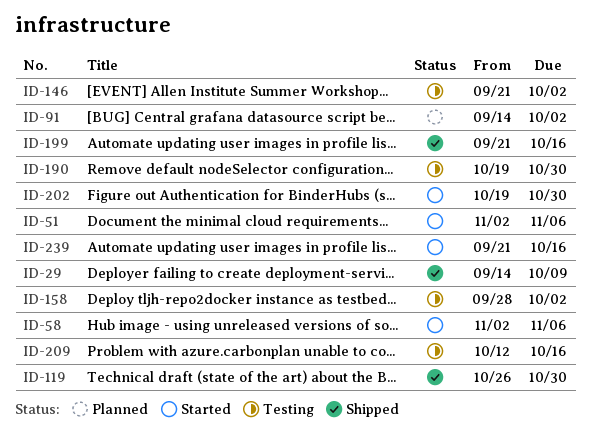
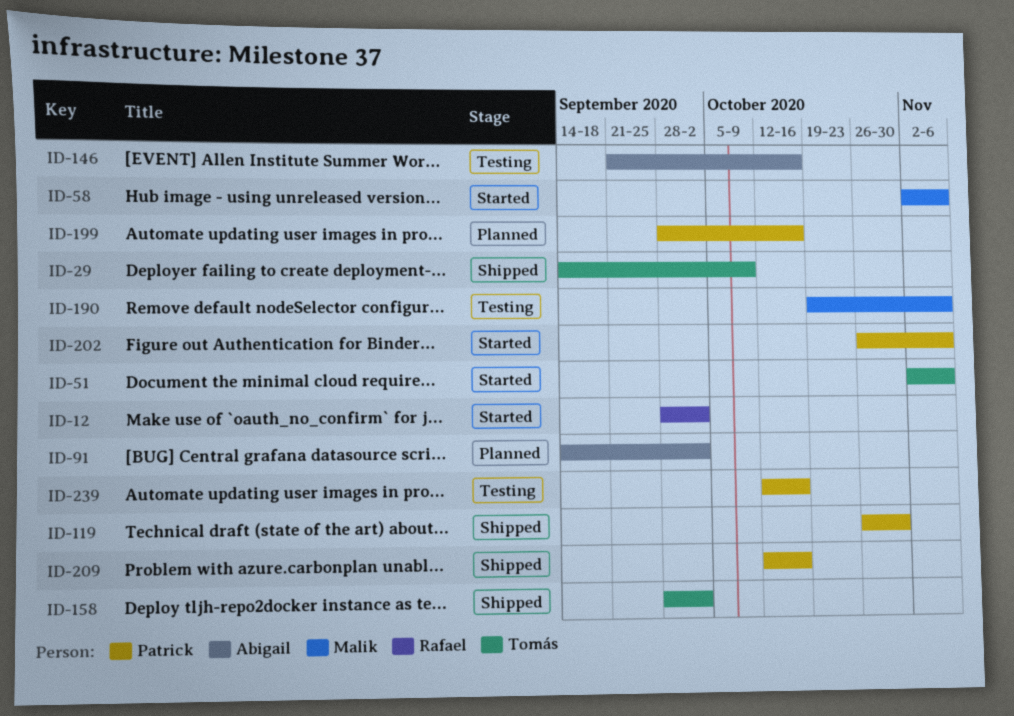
ID-12: none -> present
ID-146, due: Oct 2 -> Oct 16
ID-158, status: Testing -> Shipped
ID-190, due: Oct 30 -> Nov 6
ID-199, status: Shipped -> Planned
ID-199, start: Sep 21 -> Sep 28
ID-202, start: Oct 19 -> Oct 26
ID-202, due: Oct 30 -> Nov 6
ID-209, status: Testing -> Shipped
ID-239, status: Started -> Testing
ID-239, start: Sep 21 -> Oct 12

